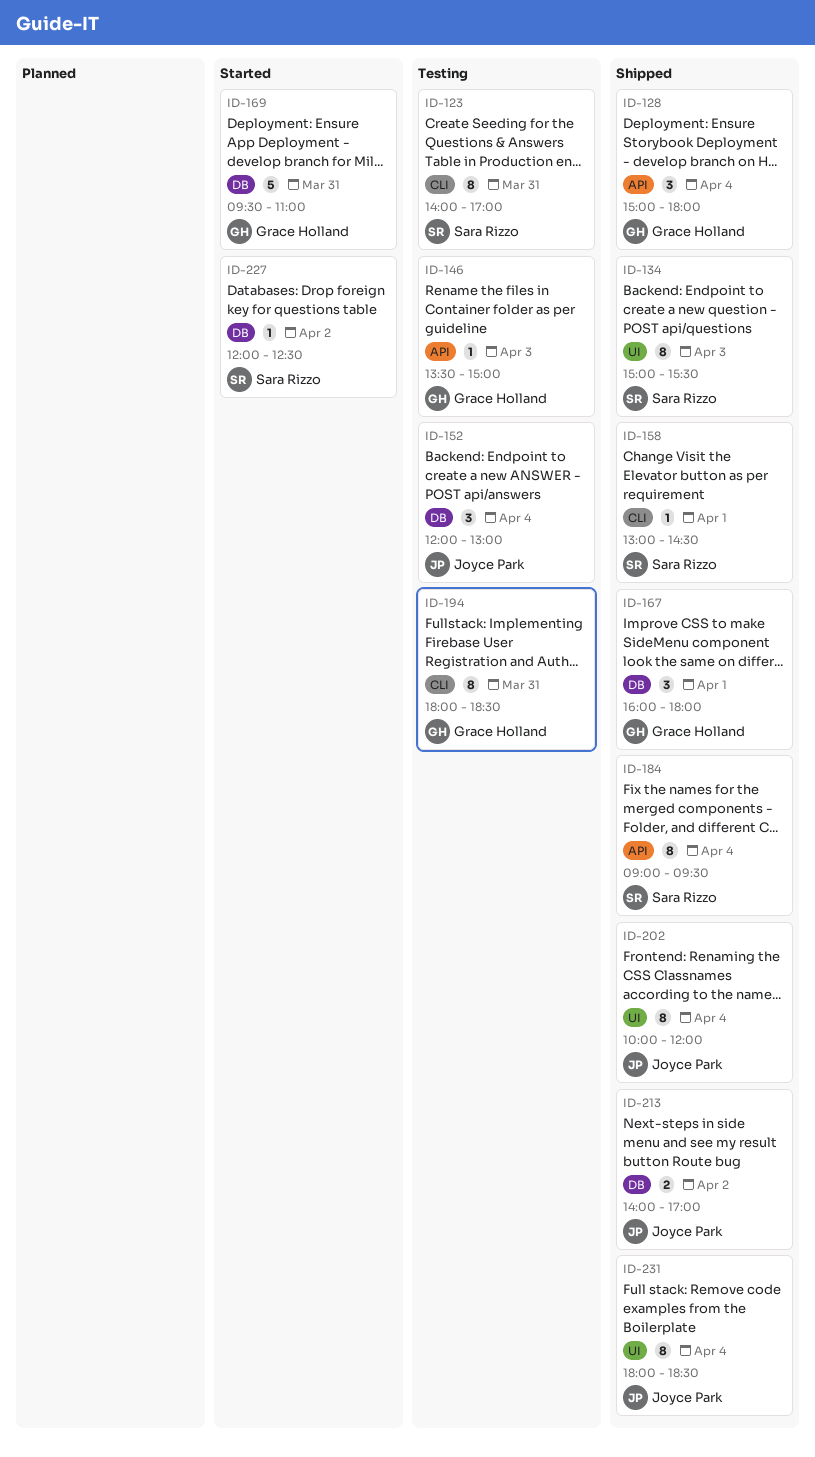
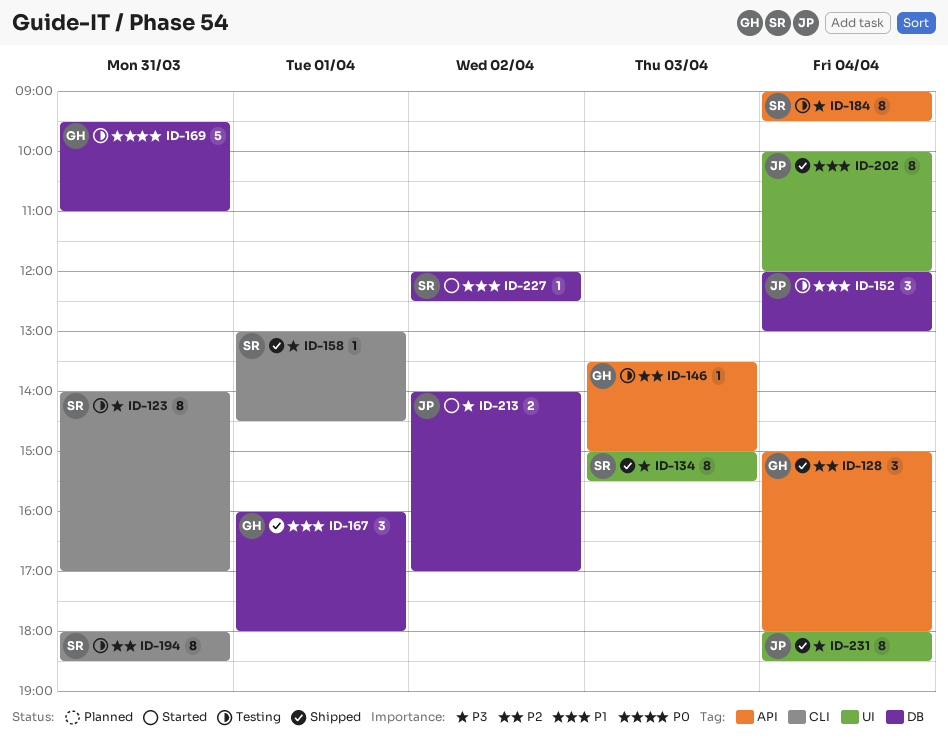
ID-169, status: Started -> Testing
ID-184, status: Shipped -> Testing
ID-194, owner: Grace Holland -> Sara Rizzo
ID-213, status: Shipped -> Started

